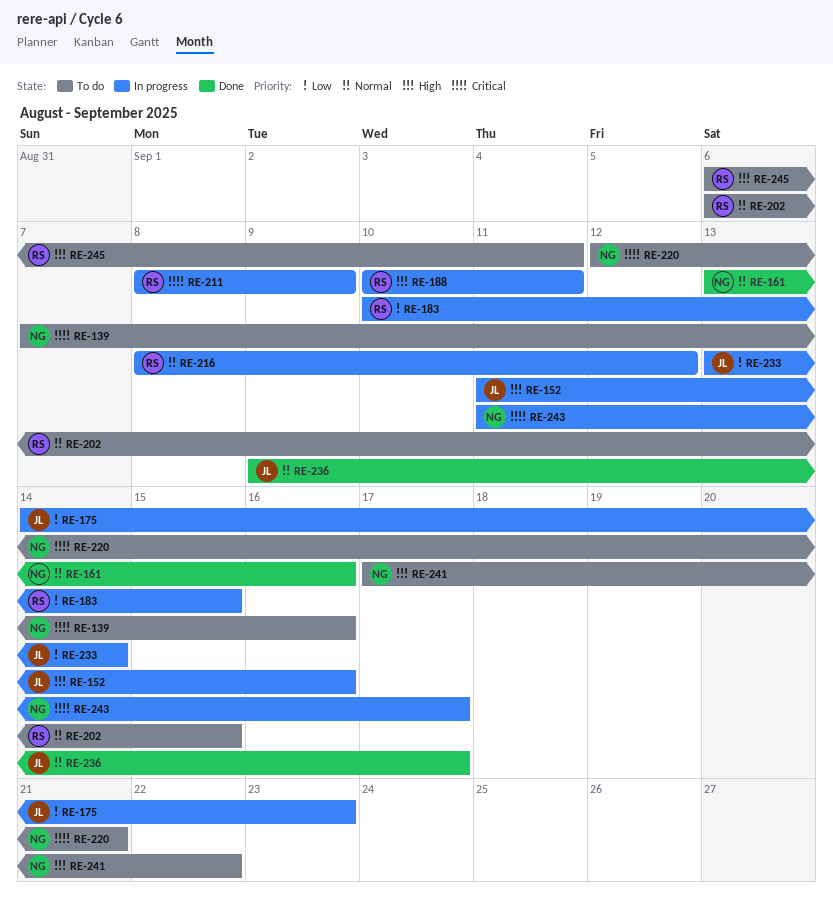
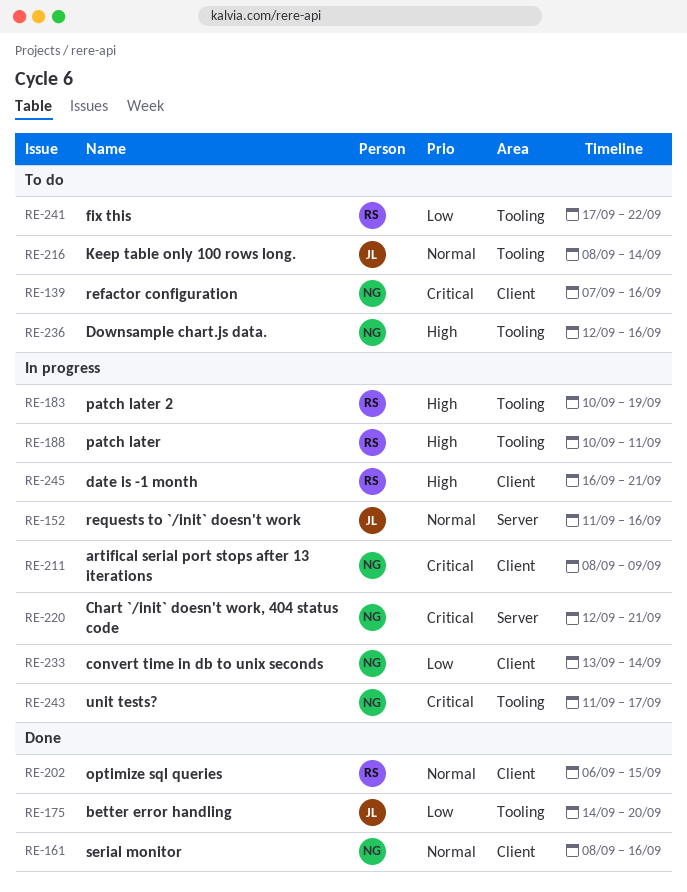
RE-152, priority: High -> Normal
RE-161, start: Sep 13 -> Sep 8
RE-175, status: In progress -> Done
RE-175, due: Sep 23 -> Sep 20
RE-183, priority: Low -> High
RE-183, due: Sep 15 -> Sep 19
RE-202, status: To do -> Done
RE-211, owner: RS -> NG
RE-216, status: In progress -> To do
RE-216, owner: RS -> JL
RE-216, due: Sep 12 -> Sep 14
RE-220, status: To do -> In progress
RE-233, owner: JL -> NG
RE-236, status: Done -> To do
RE-236, owner: JL -> NG
RE-236, priority: Normal -> High
RE-236, start: Sep 9 -> Sep 12
RE-236, due: Sep 17 -> Sep 16
RE-241, owner: NG -> RS
RE-241, priority: High -> Low
RE-245, status: To do -> In progress
RE-245, start: Sep 6 -> Sep 16
RE-245, due: Sep 11 -> Sep 21

